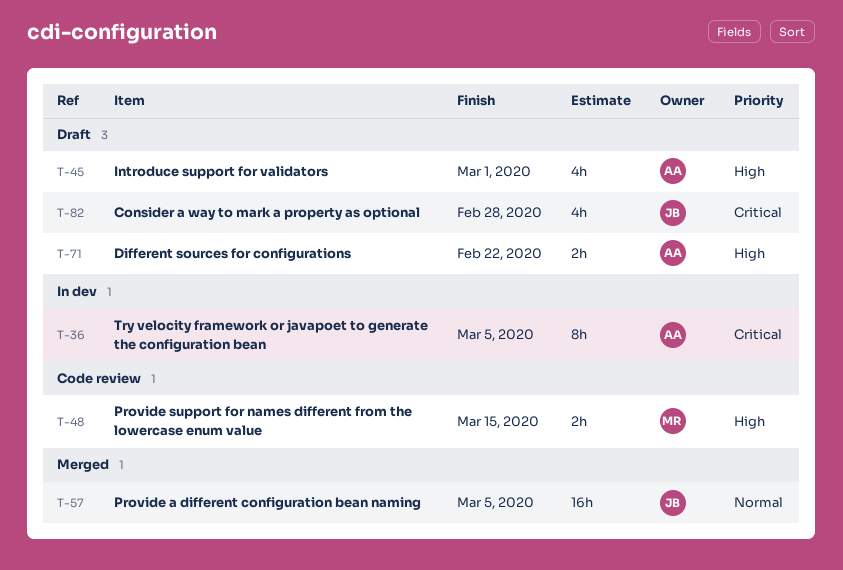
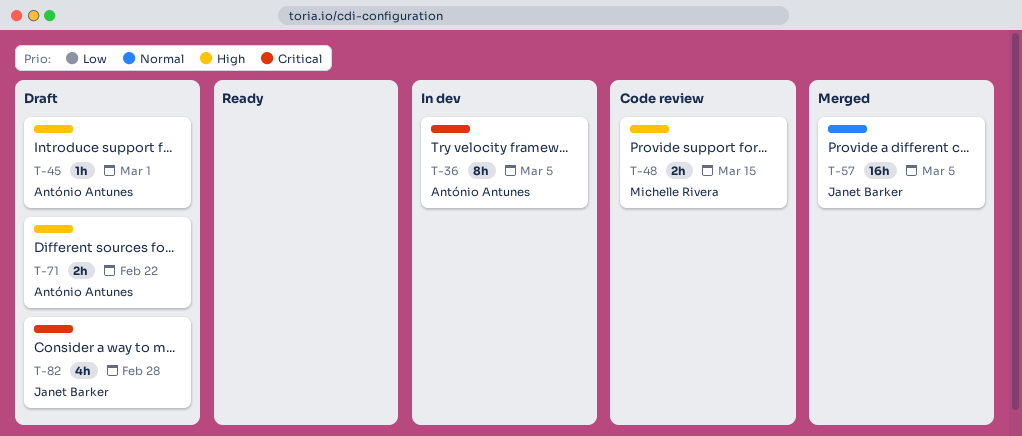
T-45, estimate: 4h -> 1h

